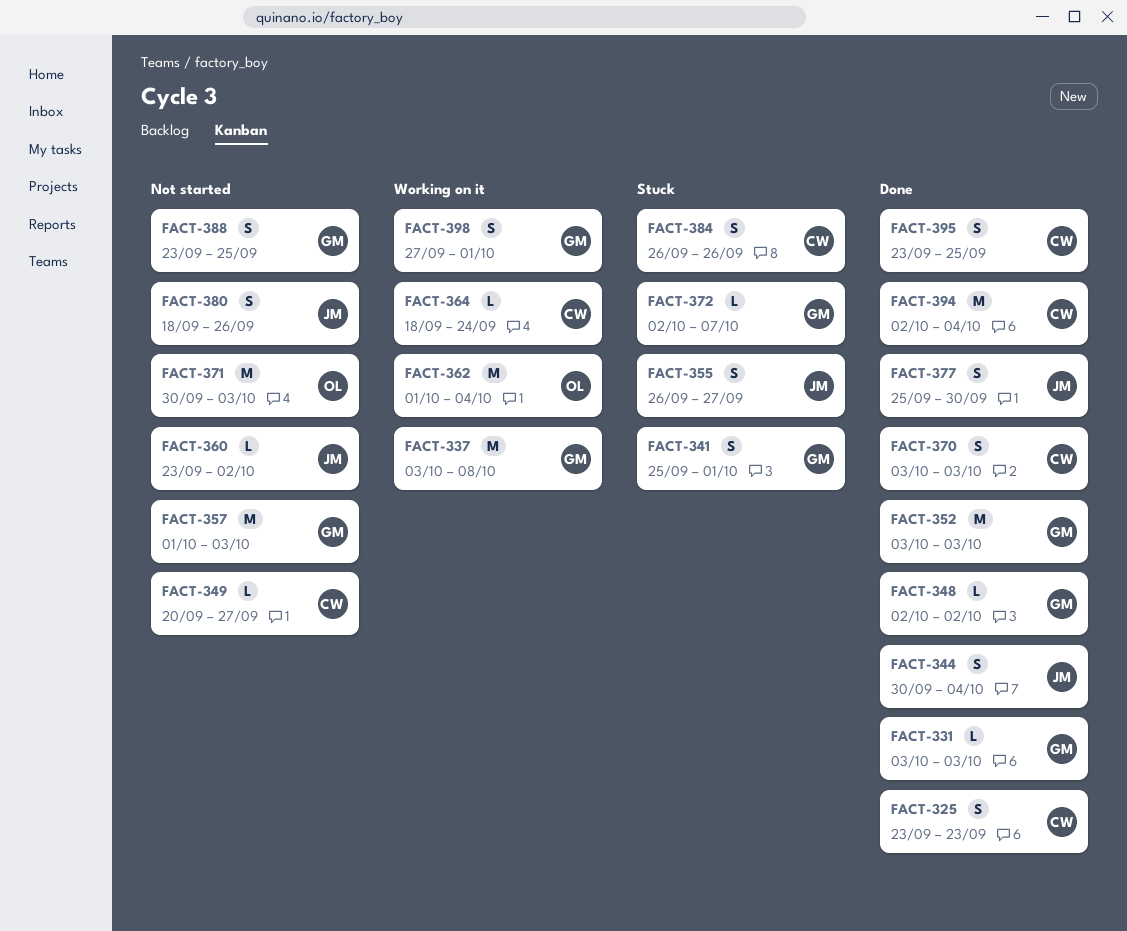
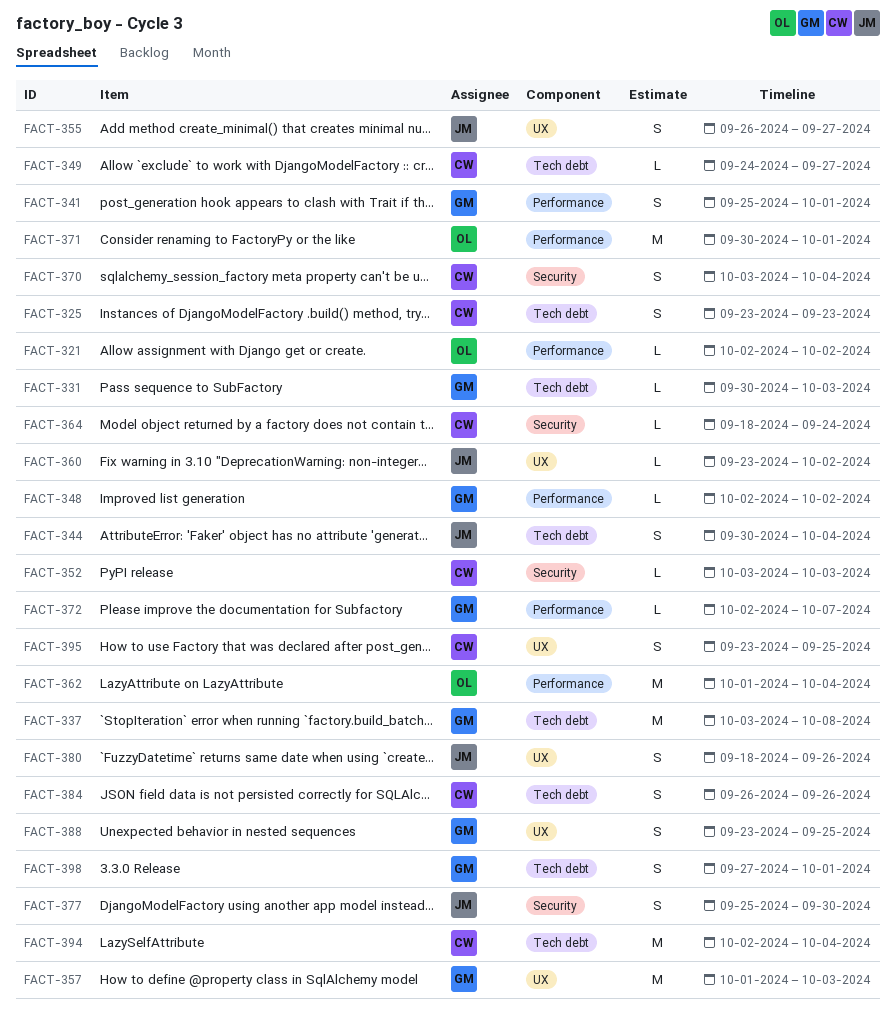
FACT-321: none -> present
FACT-331, start: Oct 3 -> Sep 30
FACT-349, start: Sep 20 -> Sep 24
FACT-352, owner: GM -> CW
FACT-352, estimate: M -> L
FACT-370, due: Oct 3 -> Oct 4
FACT-371, due: Oct 3 -> Oct 1

